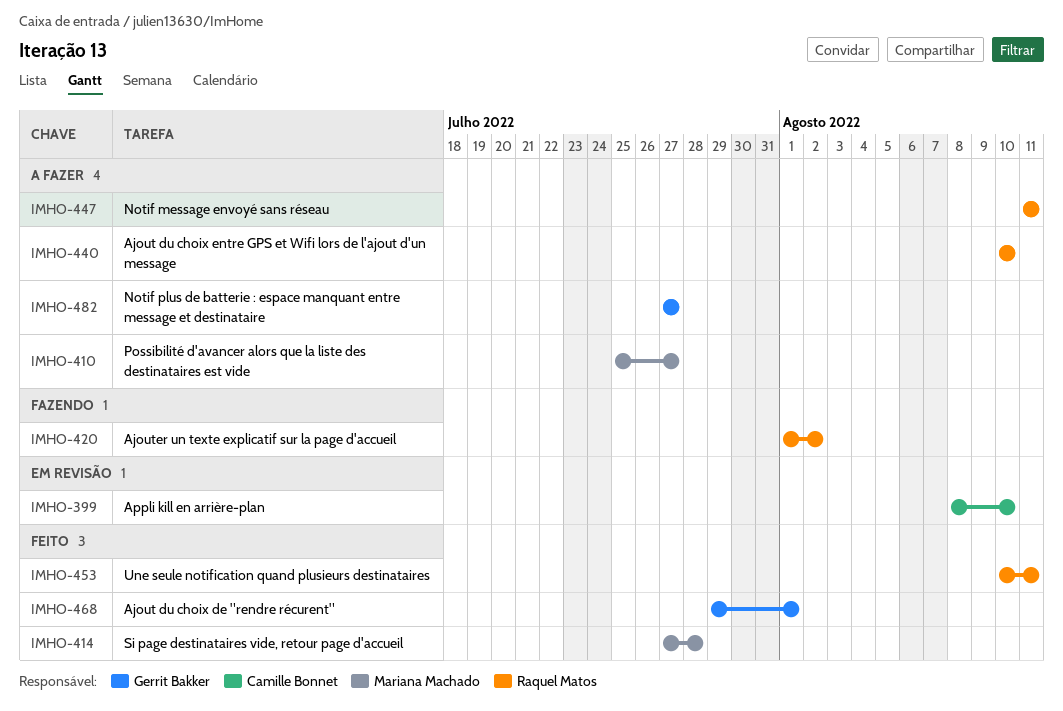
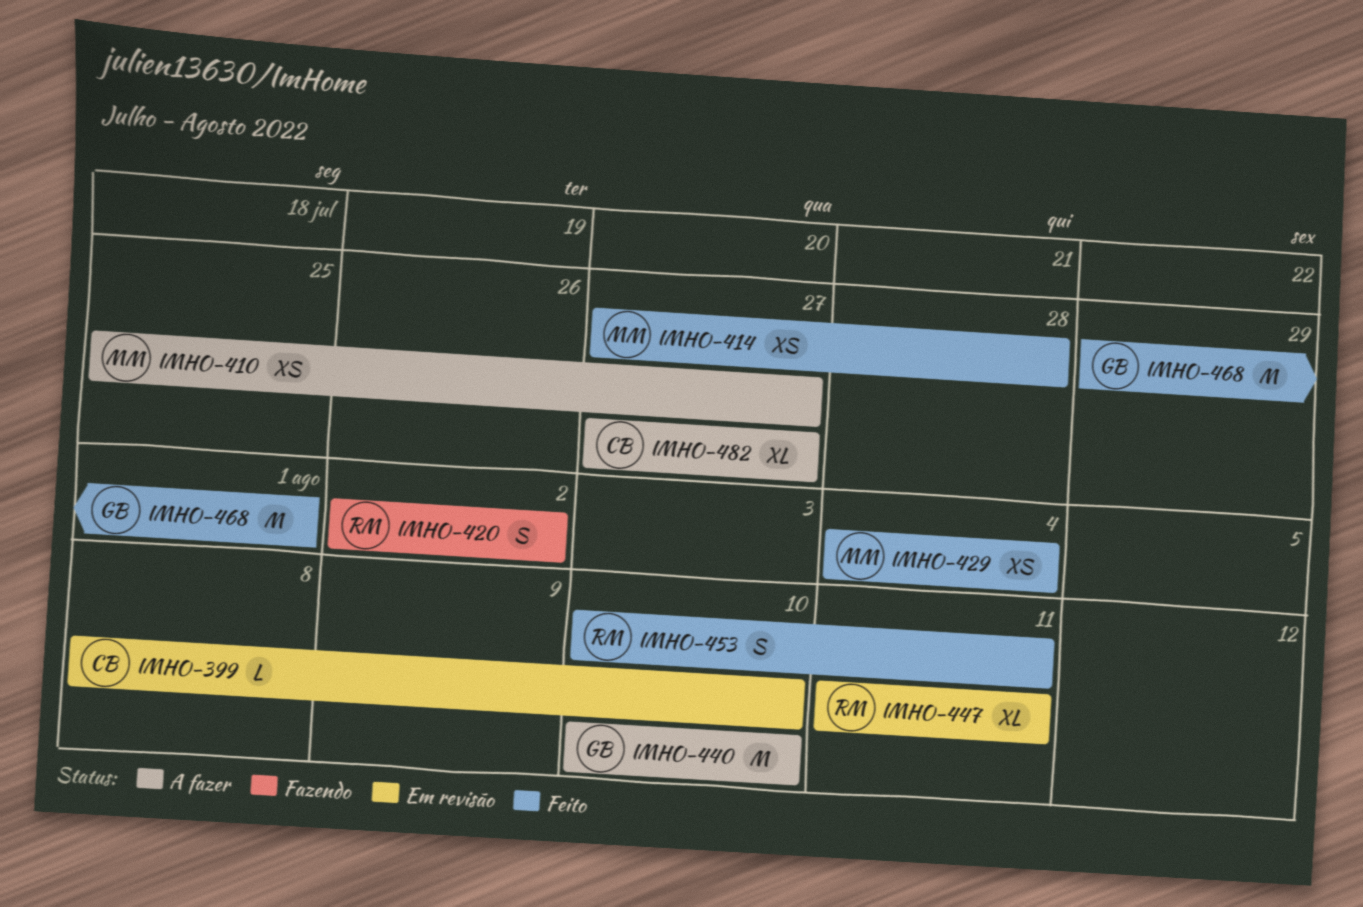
IMHO-420, start: Aug 1 -> Aug 2
IMHO-429: none -> present
IMHO-440, owner: Raquel Matos -> Gerrit Bakker
IMHO-447, status: A fazer -> Em revisão
IMHO-482, owner: Gerrit Bakker -> Camille Bonnet

